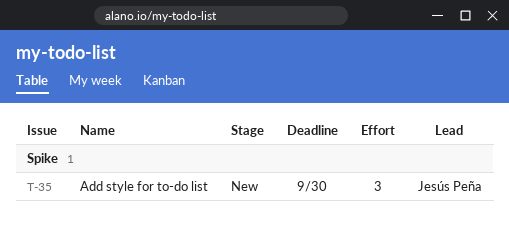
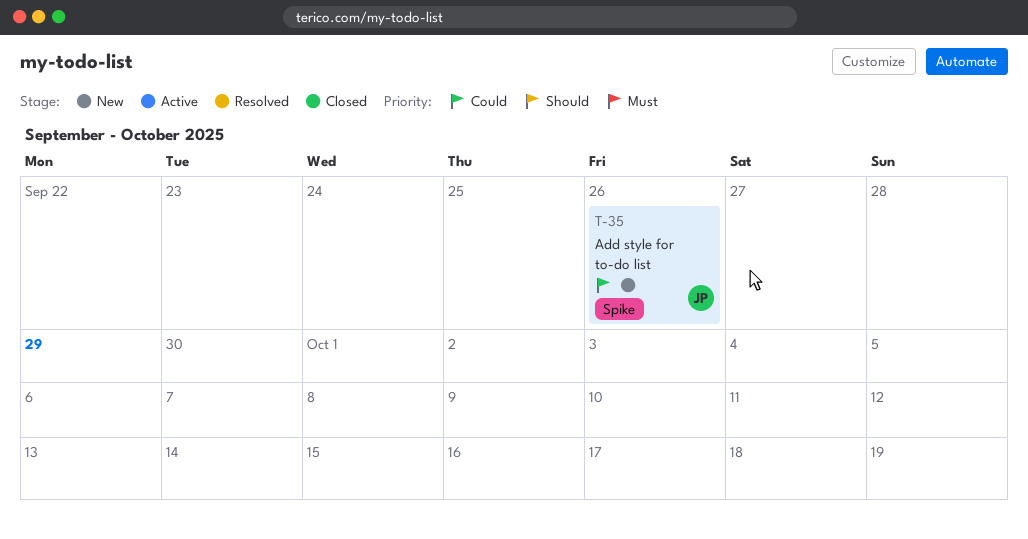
T-35, due: Sep 30 -> Sep 26

